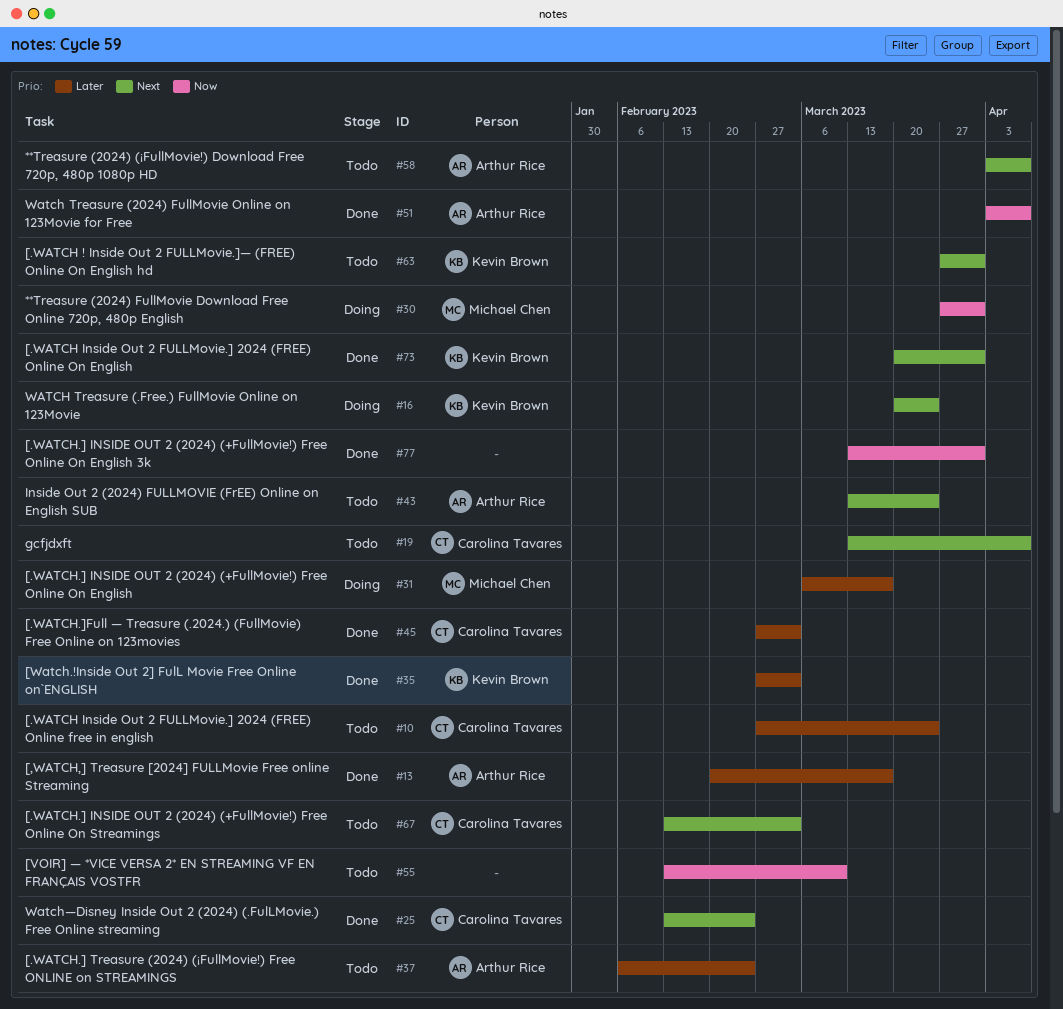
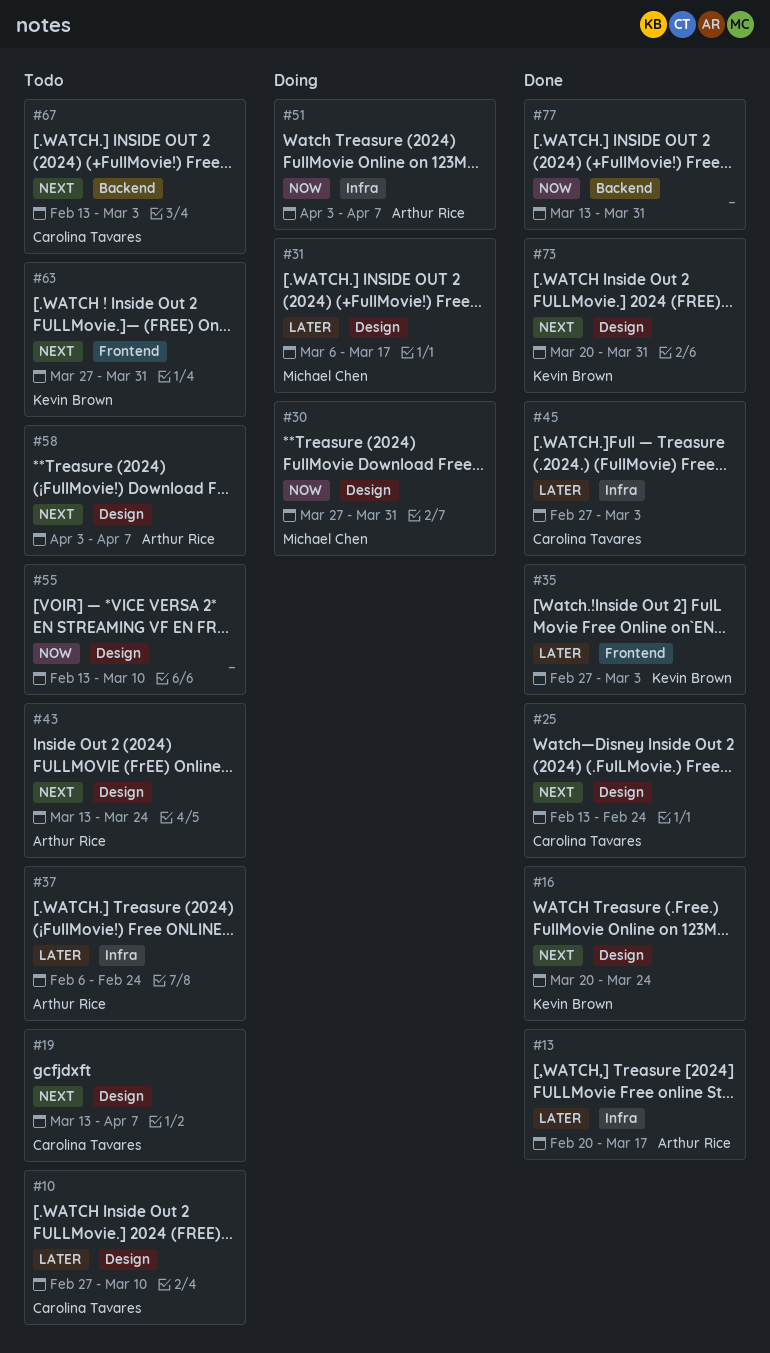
#10, due: Mar 24 -> Mar 10
#16, status: Doing -> Done
#51, status: Done -> Doing

